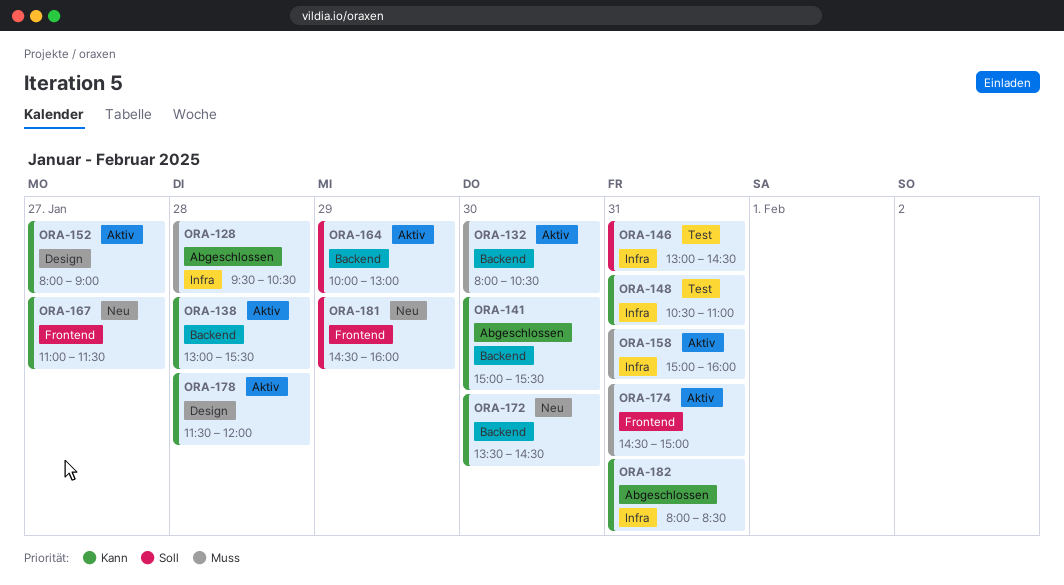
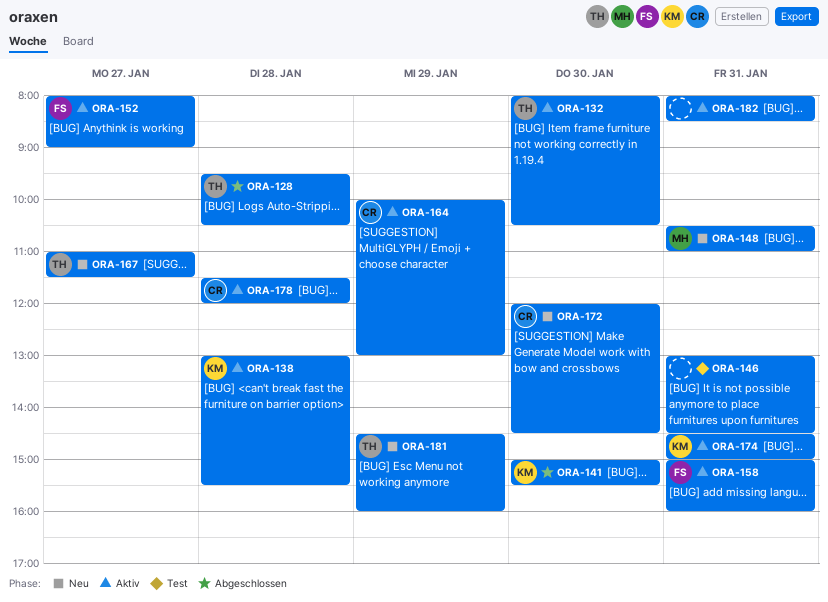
ORA-148, status: Test -> Neu
ORA-172, begins: 13:30 -> 12:00
ORA-182, status: Abgeschlossen -> Aktiv

